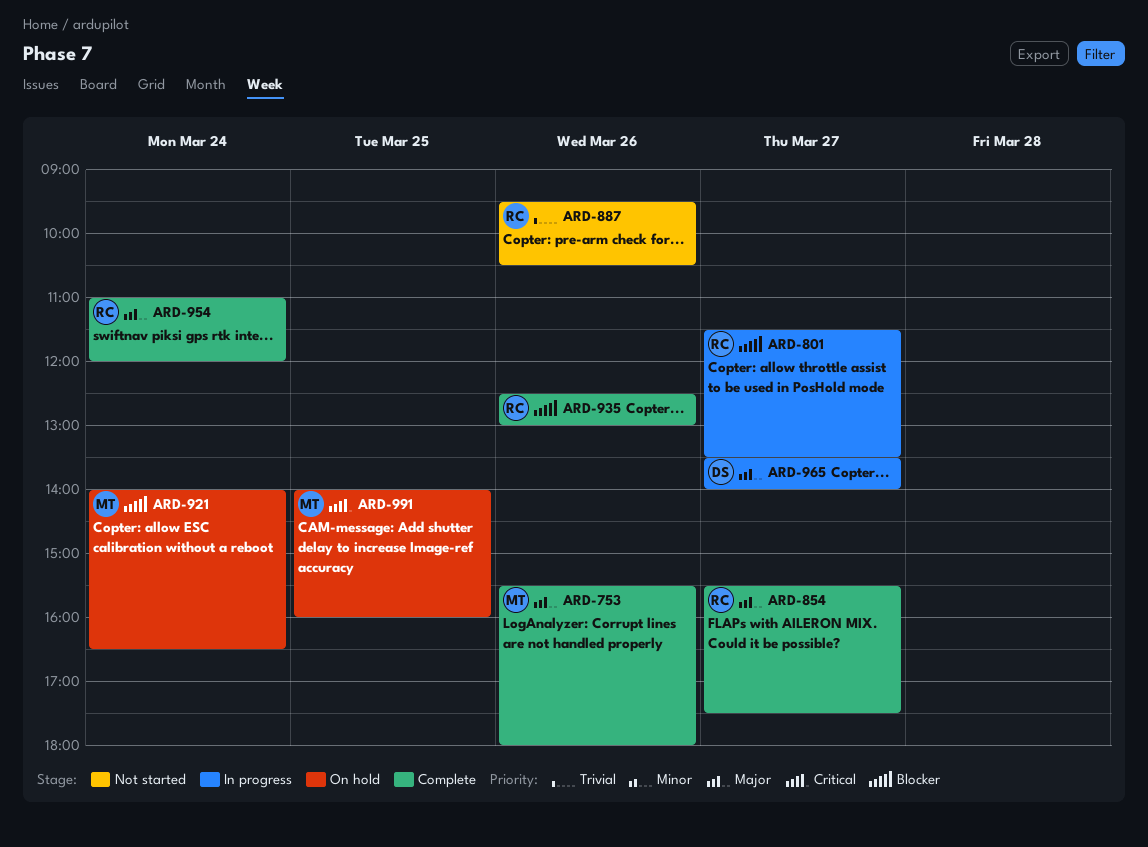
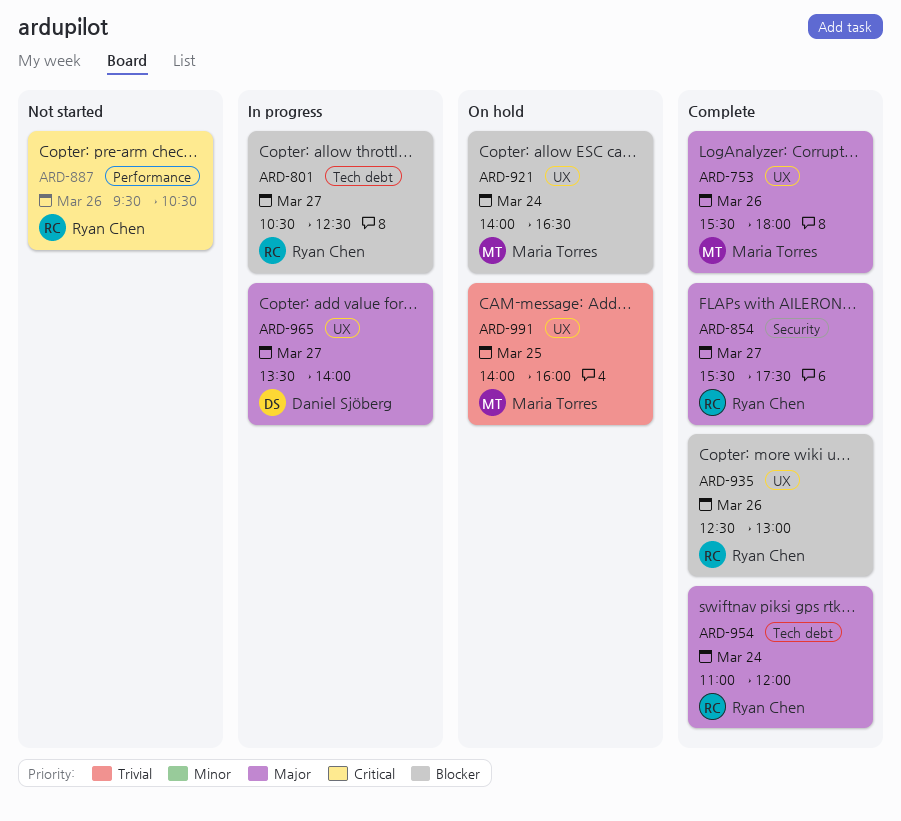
ARD-801, begins: 11:30 -> 10:30
ARD-801, ends: 13:30 -> 12:30
ARD-887, priority: Trivial -> Critical
ARD-991, priority: Critical -> Trivial

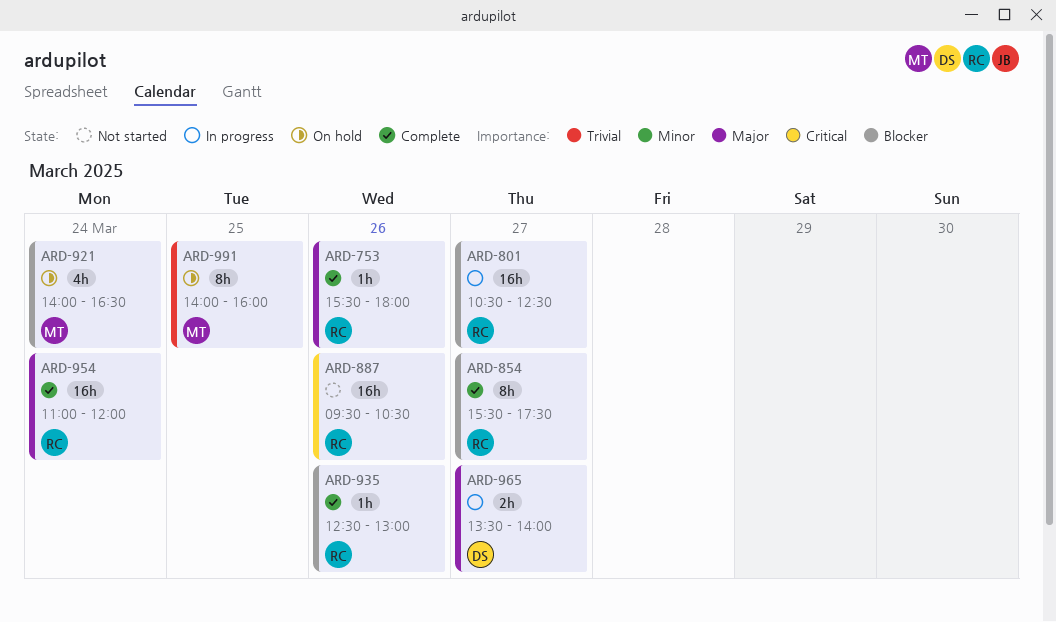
ARD-753, owner: Maria Torres -> Ryan Chen
ARD-854, priority: Major -> Blocker

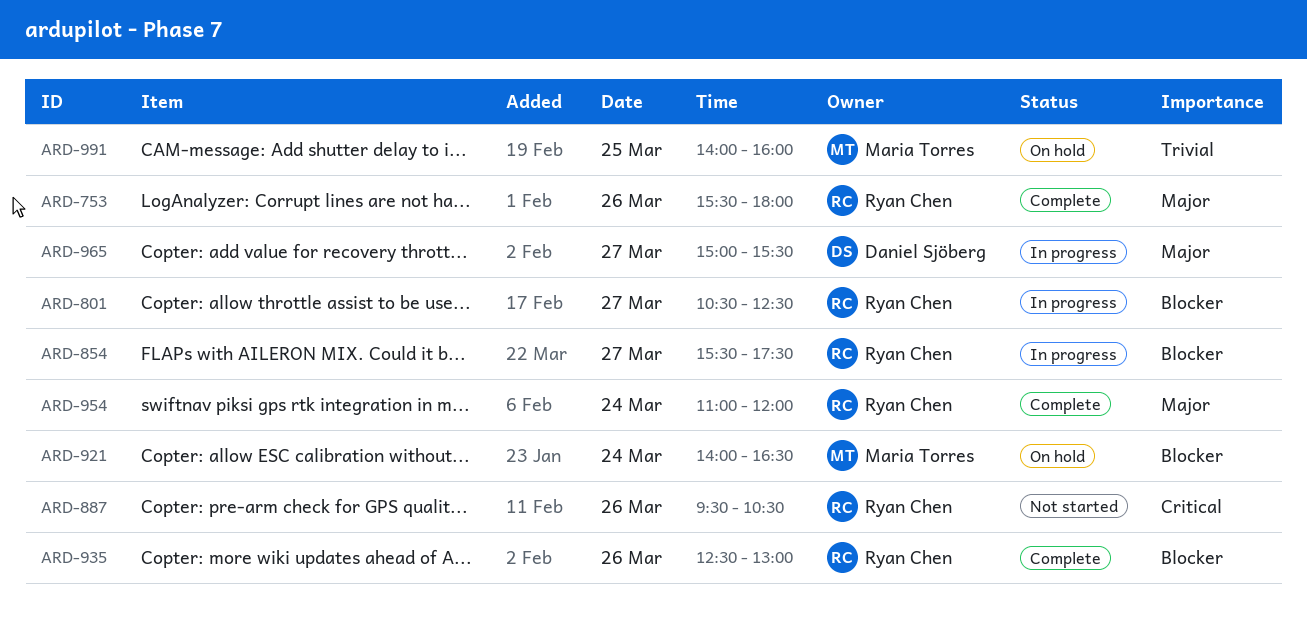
ARD-854, status: Complete -> In progress
ARD-965, begins: 13:30 -> 15:00
ARD-965, ends: 14:00 -> 15:30

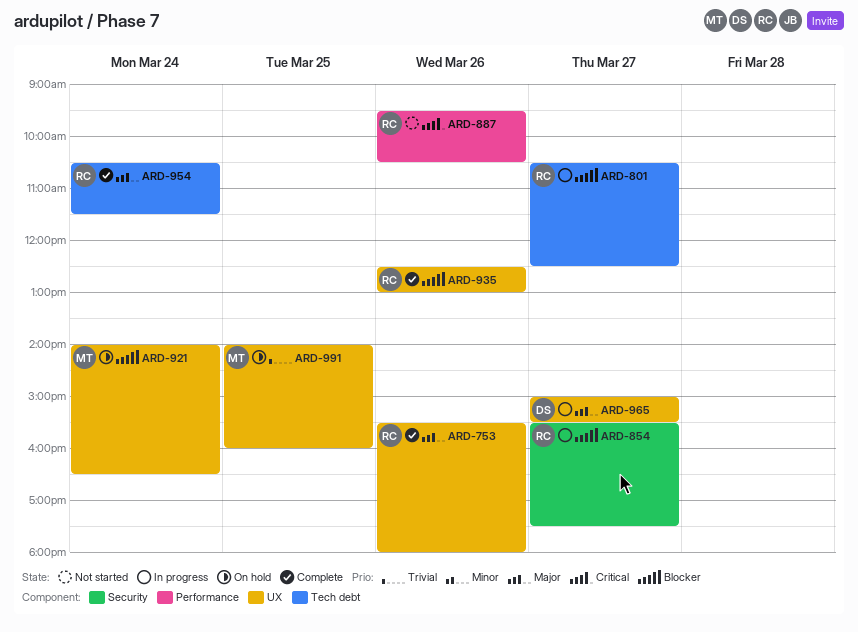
ARD-954, begins: 11:00 -> 10:30
ARD-954, ends: 12:00 -> 11:30

